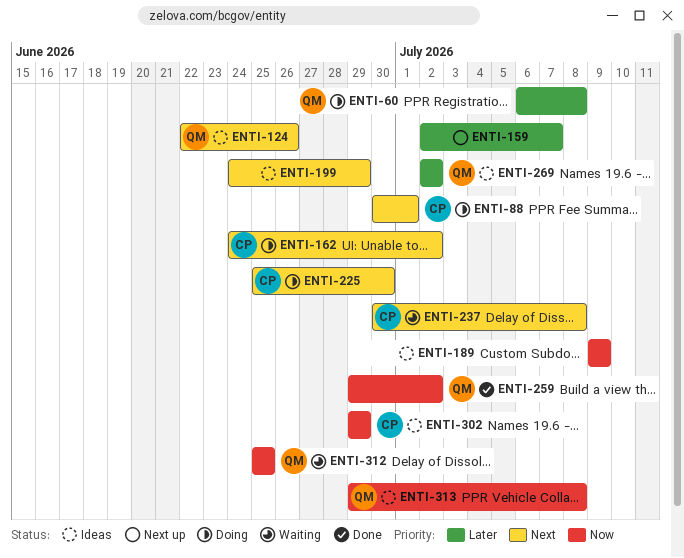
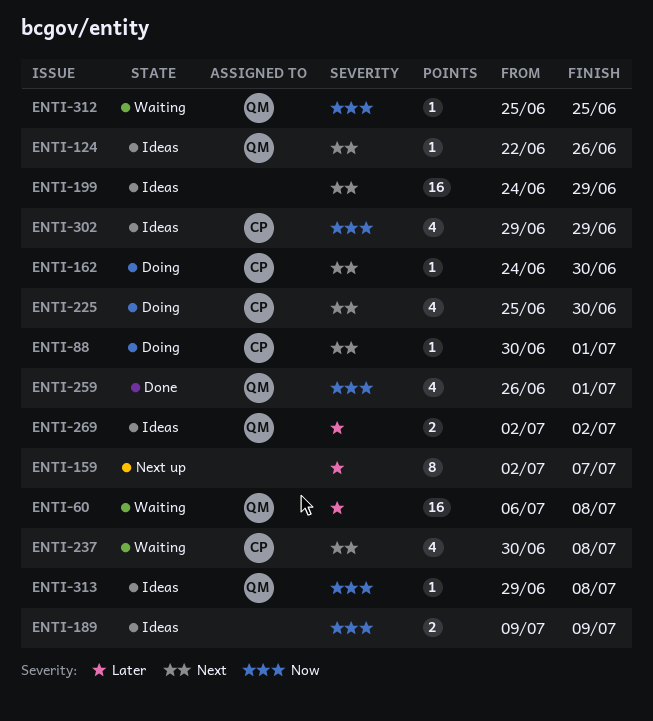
ENTI-60, status: Doing -> Waiting
ENTI-162, due: Jul 2 -> Jun 30
ENTI-259, start: Jun 29 -> Jun 26
ENTI-259, due: Jul 2 -> Jul 1

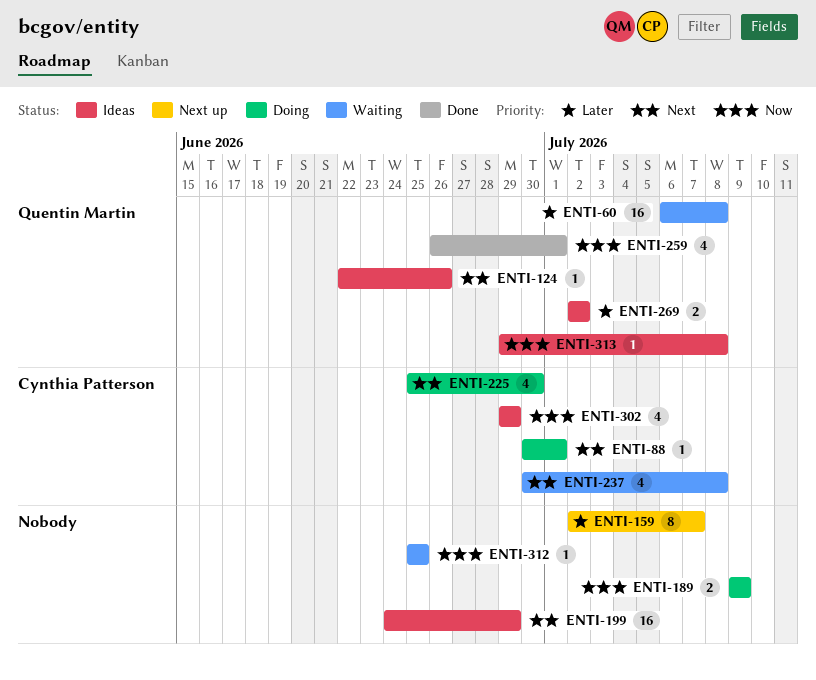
ENTI-162: present -> none
ENTI-189, status: Ideas -> Doing
ENTI-312, owner: Quentin Martin -> none

